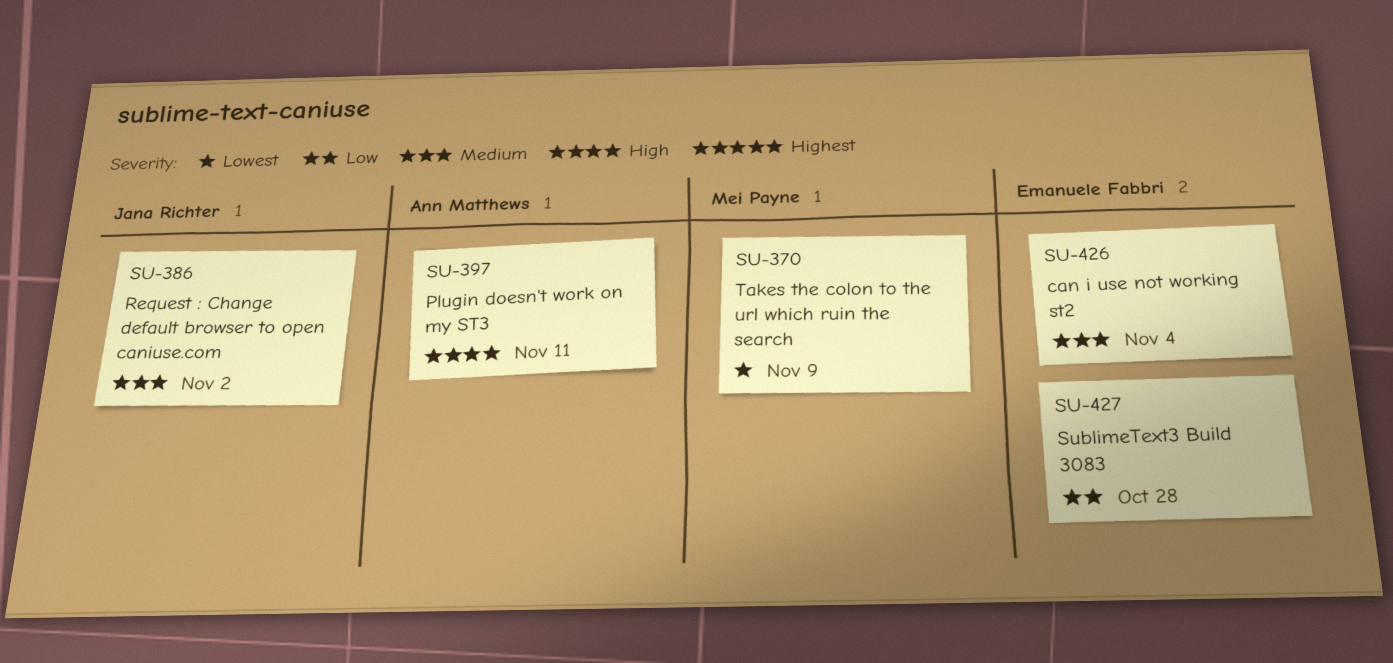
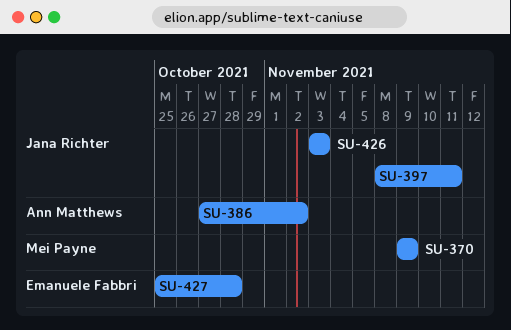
SU-386, owner: Jana Richter -> Ann Matthews
SU-397, owner: Ann Matthews -> Jana Richter
SU-426, owner: Emanuele Fabbri -> Jana Richter
SU-426, due: Nov 4 -> Nov 3

